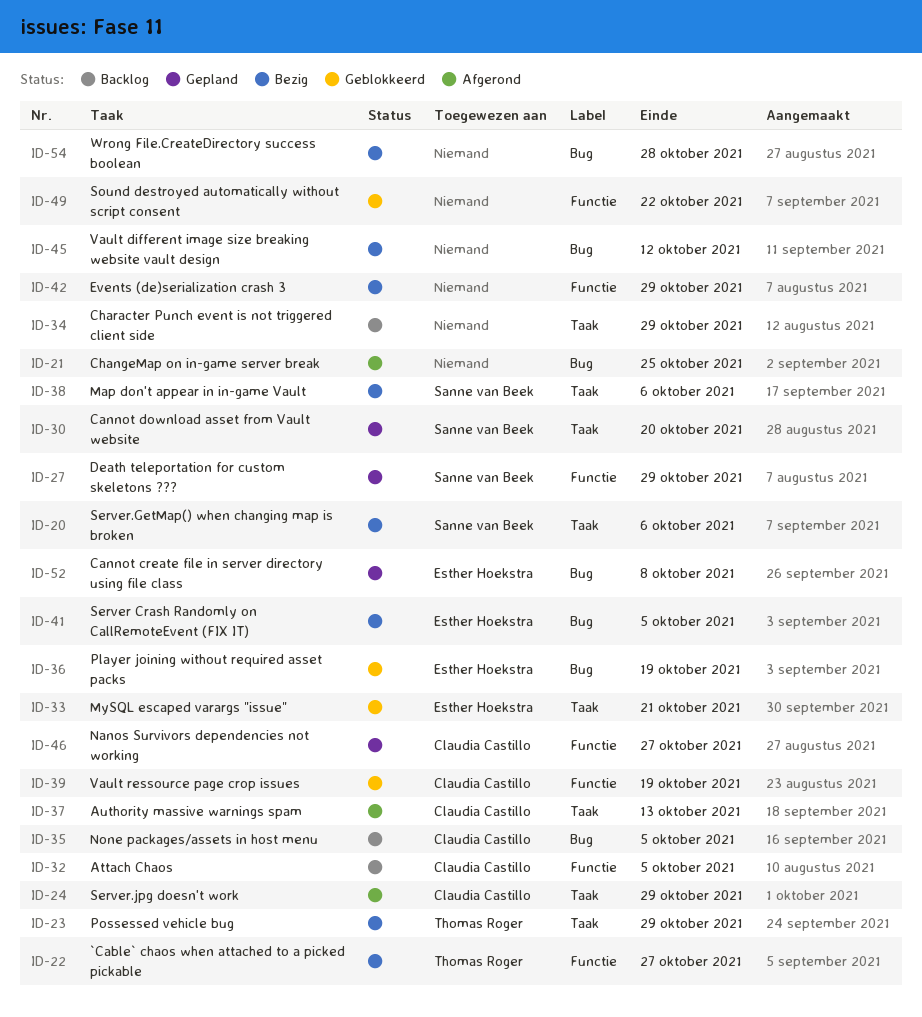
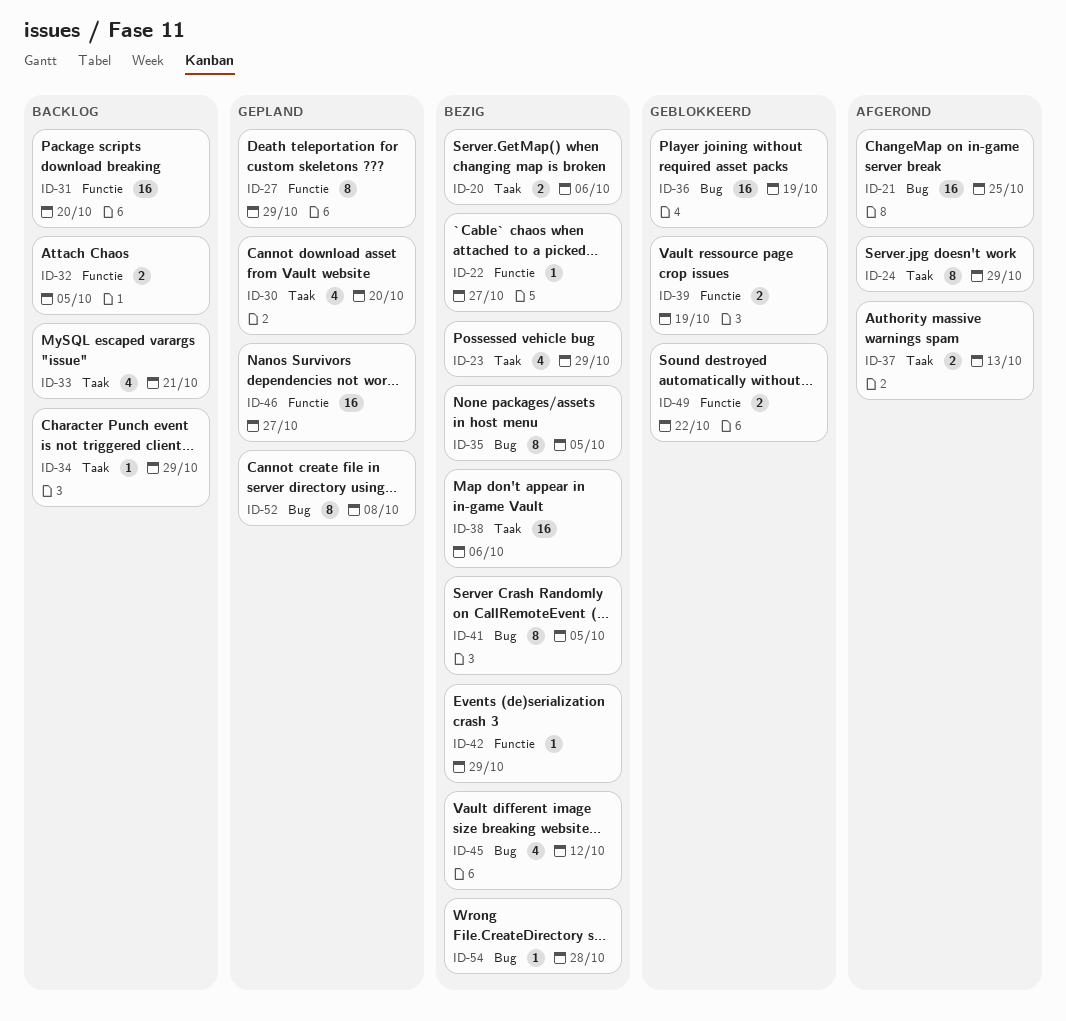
ID-31: none -> present
ID-33, status: Geblokkeerd -> Backlog
ID-35, status: Backlog -> Bezig

